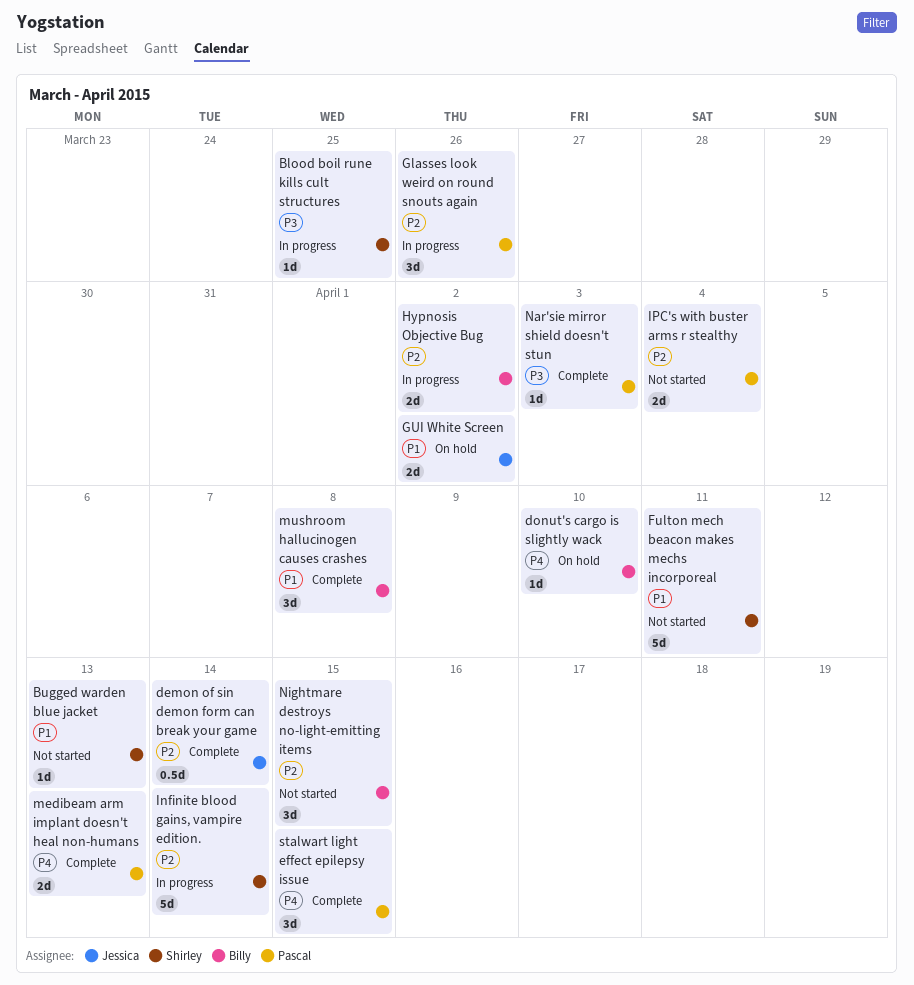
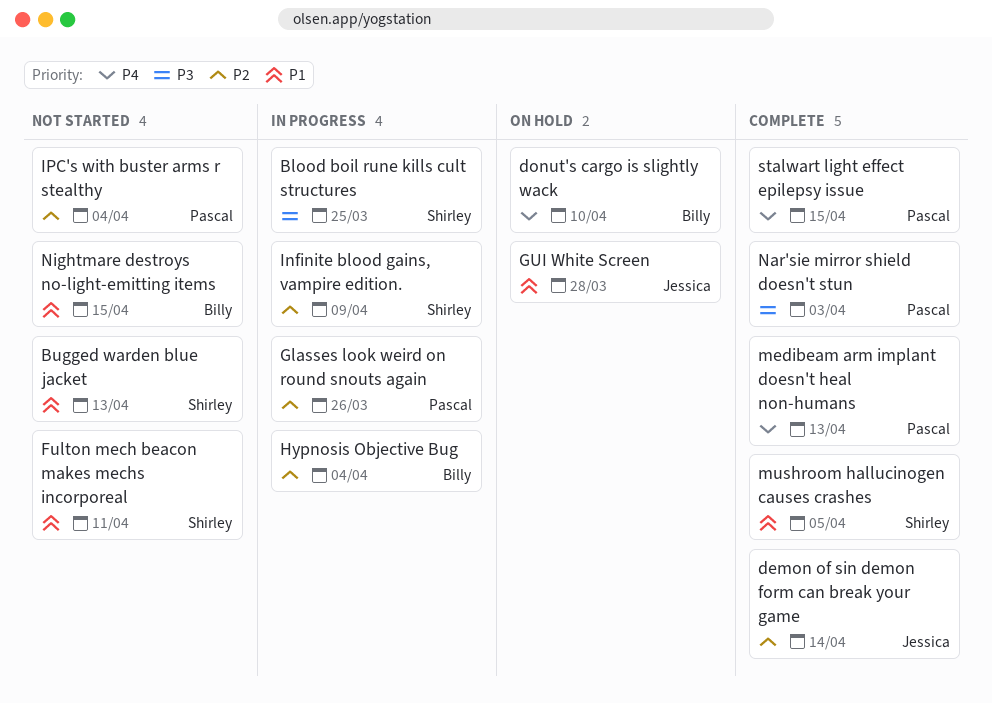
GUI White Screen, due: Apr 2 -> Mar 28
Hypnosis Objective Bug, due: Apr 2 -> Apr 4
Infinite blood gains, vampire edition., due: Apr 14 -> Apr 9
mushroom hallucinogen causes crashes, owner: Billy -> Shirley
mushroom hallucinogen causes crashes, due: Apr 8 -> Apr 5
Nightmare destroys no-light-emitting items, priority: P2 -> P1

